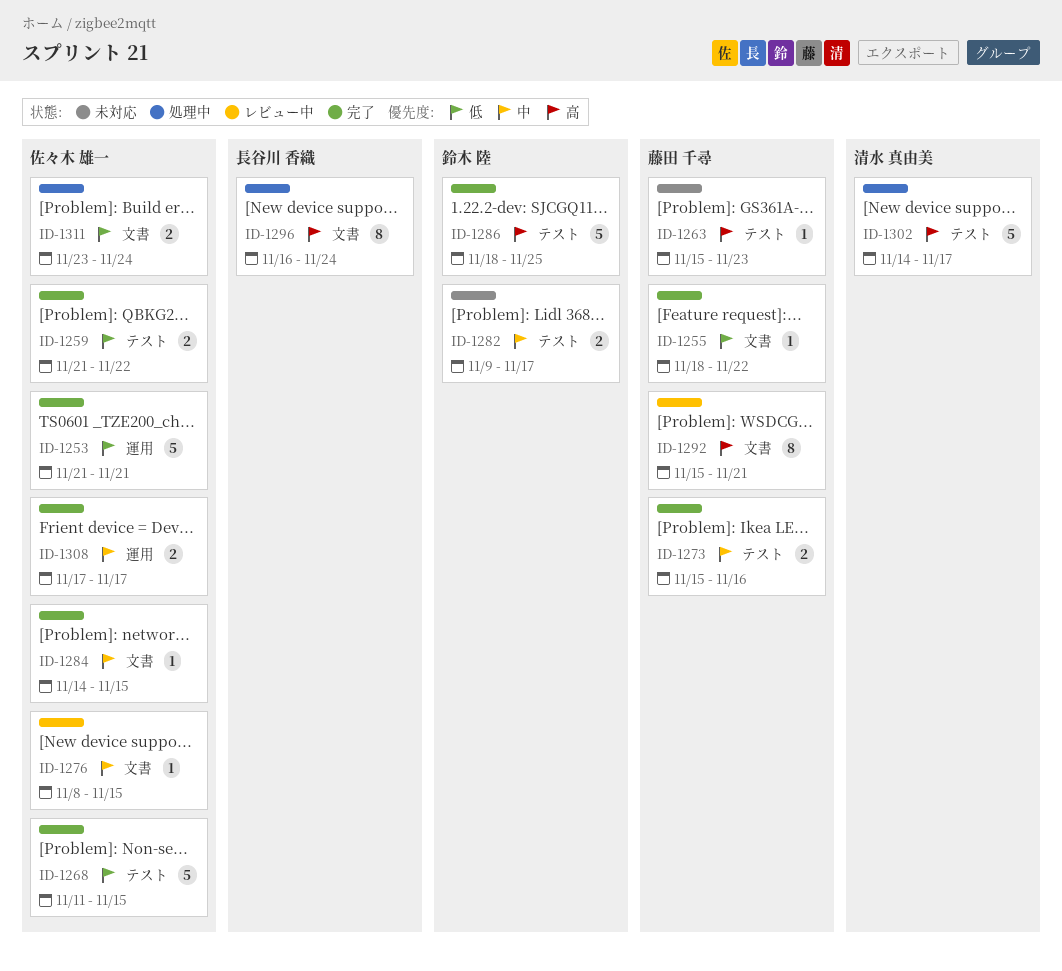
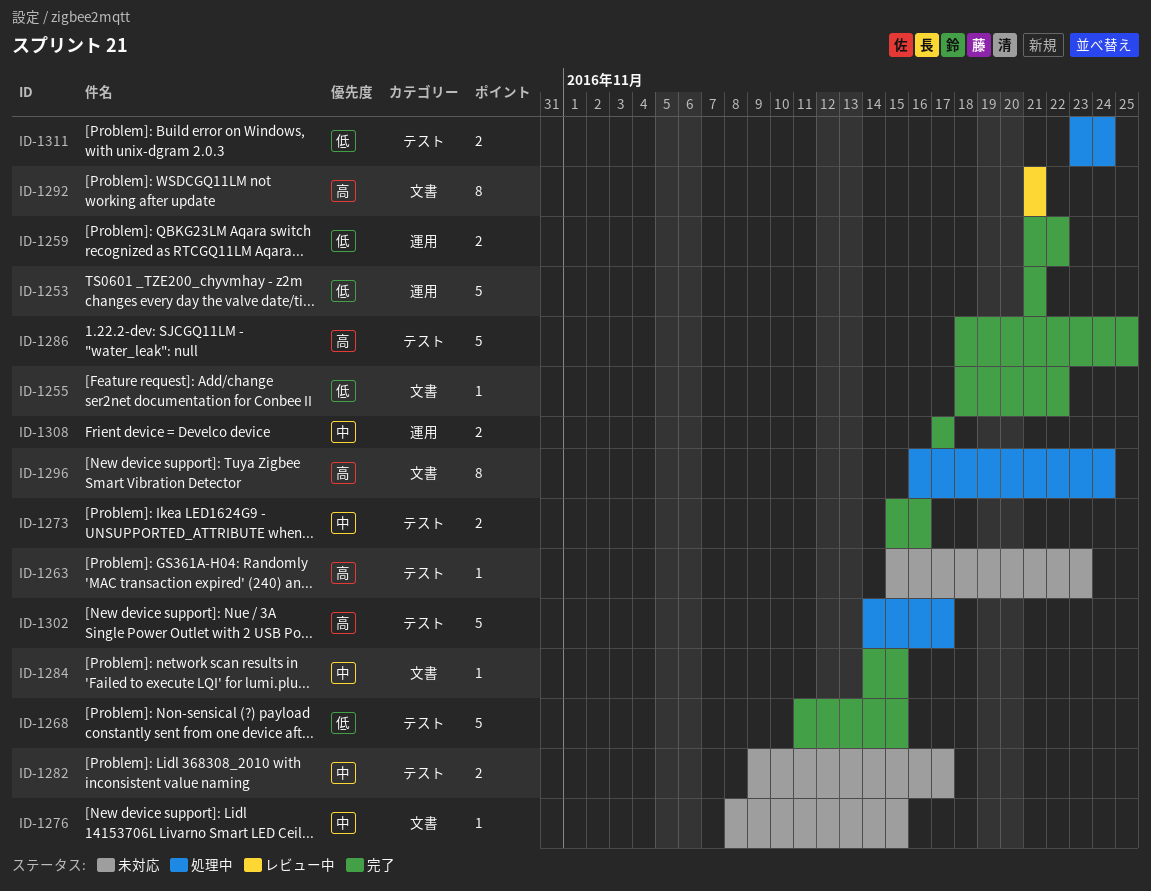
ID-1259, label: テスト -> 運用
ID-1276, status: レビュー中 -> 未対応
ID-1292, start: Nov 15 -> Nov 21
ID-1311, label: 文書 -> テスト

